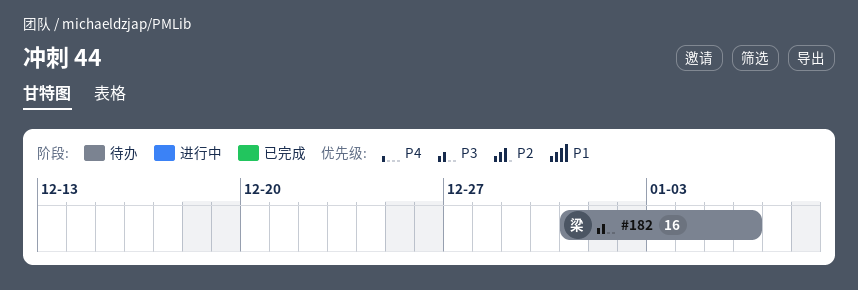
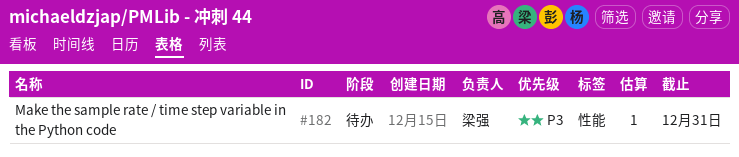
#182, estimate: 16 -> 1
#182, due: Jan 6 -> Dec 31

